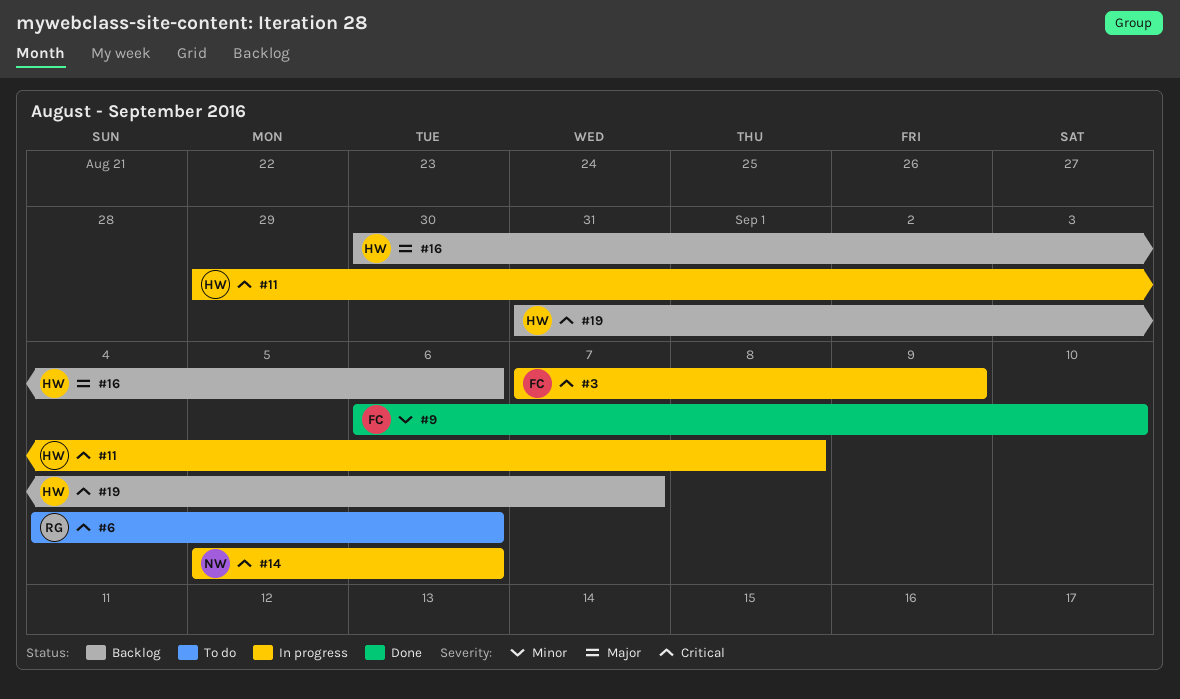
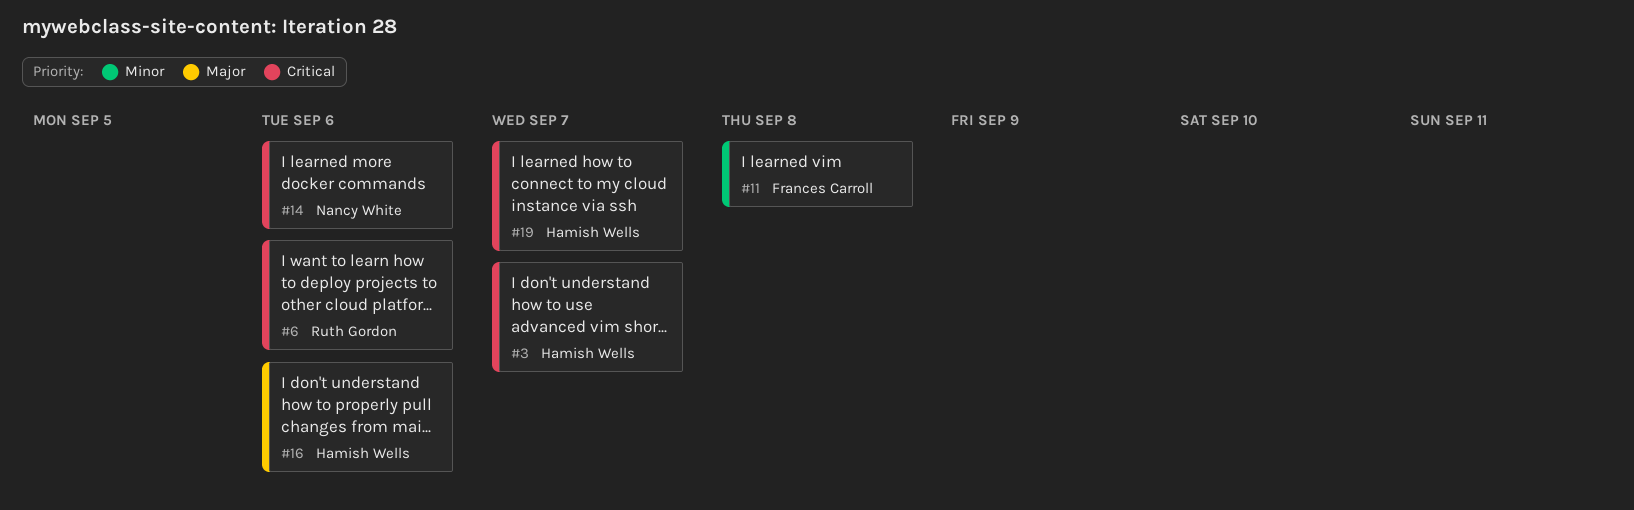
#3, owner: Frances Carroll -> Hamish Wells
#3, due: Sep 9 -> Sep 7
#9: present -> none
#11, owner: Hamish Wells -> Frances Carroll
#11, priority: Critical -> Minor

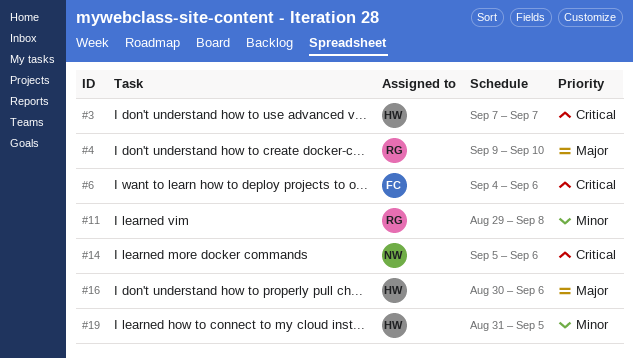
#4: none -> present
#6, owner: Ruth Gordon -> Frances Carroll
#11, owner: Frances Carroll -> Ruth Gordon
#19, priority: Critical -> Minor
#19, due: Sep 7 -> Sep 5

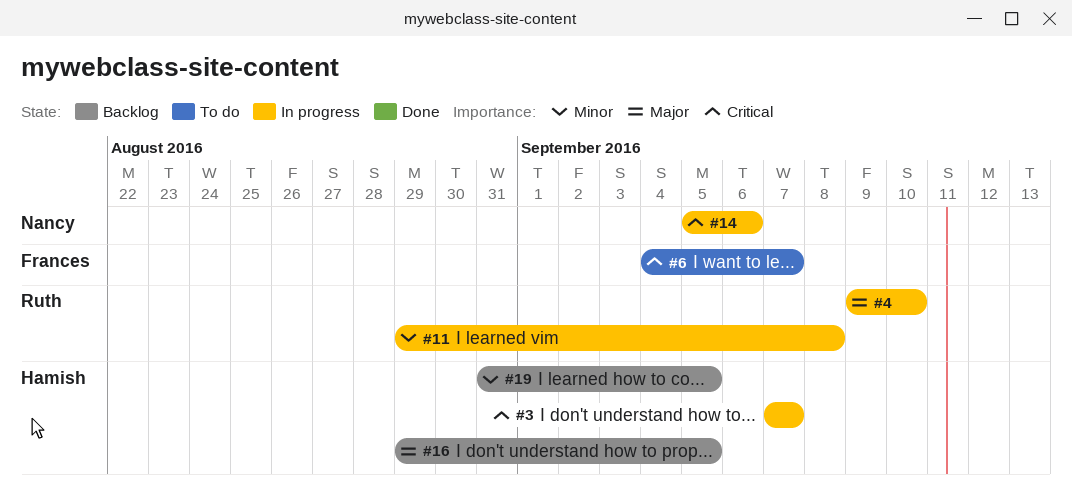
#6, due: Sep 6 -> Sep 7
#16, start: Aug 30 -> Aug 29
#16, due: Sep 6 -> Sep 5

